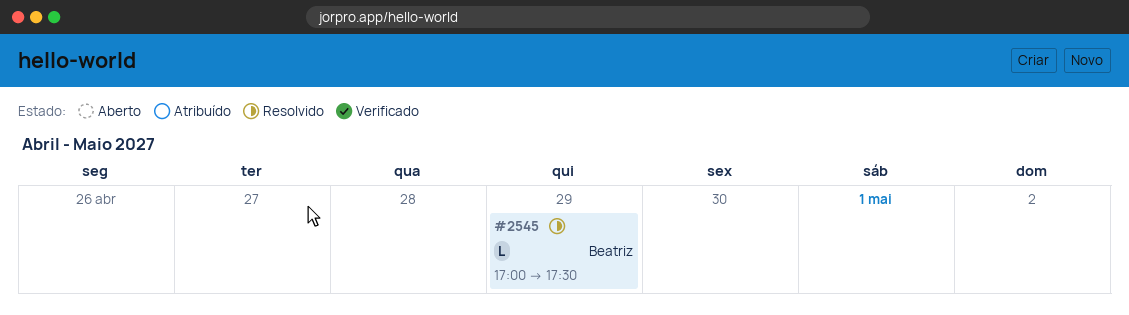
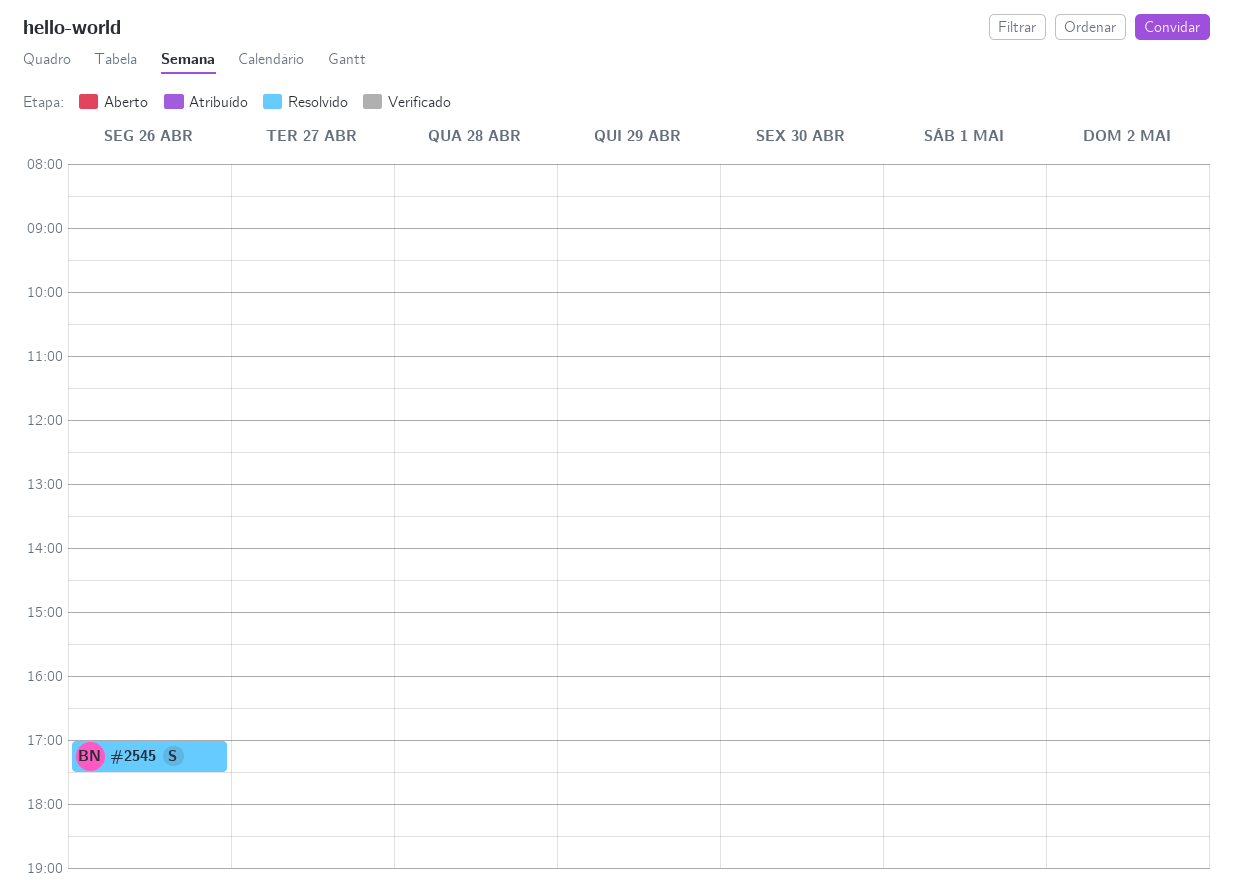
#2545, estimate: L -> S
#2545, day: Apr 29 -> Apr 26

